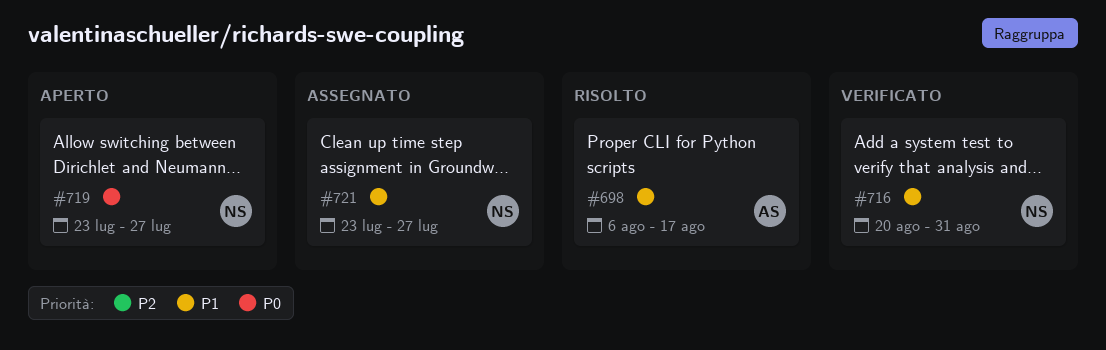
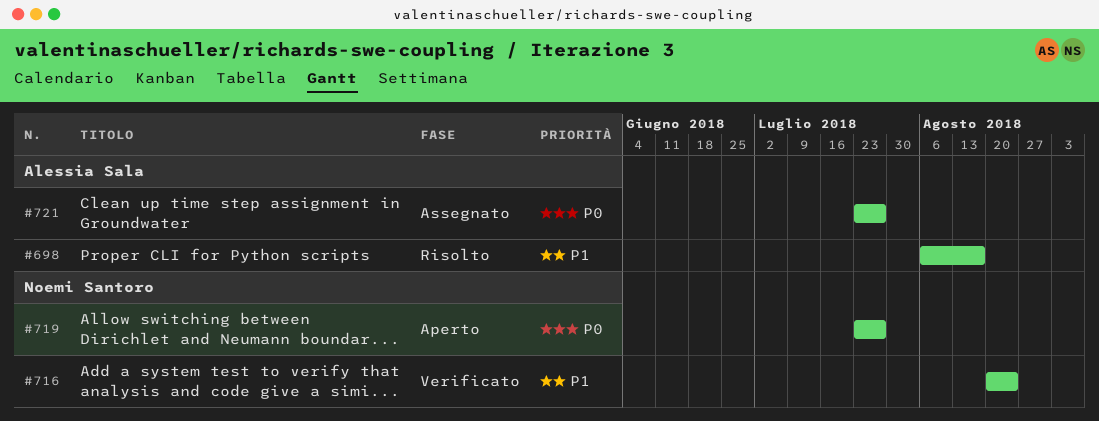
#716, due: Aug 31 -> Aug 24
#721, owner: Noemi Santoro -> Alessia Sala
#721, priority: P1 -> P0

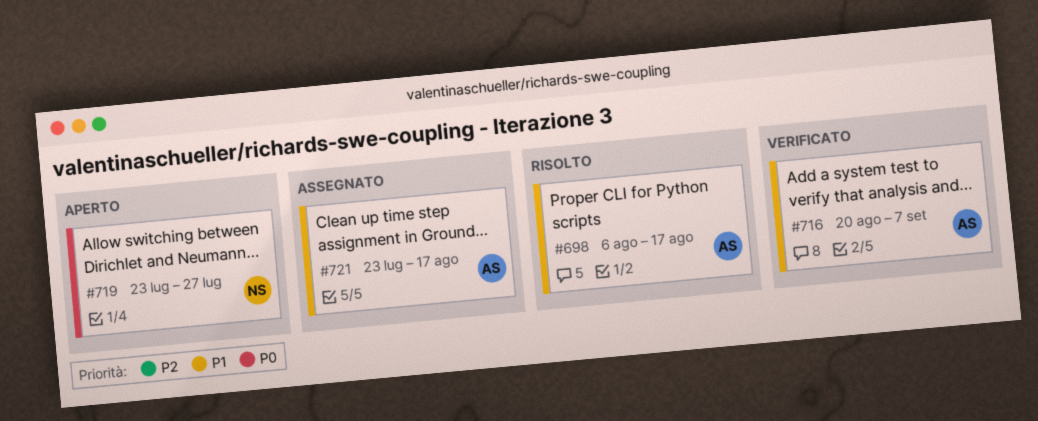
#716, owner: Noemi Santoro -> Alessia Sala
#716, due: Aug 24 -> Sep 7
#721, priority: P0 -> P1
#721, due: Jul 27 -> Aug 17

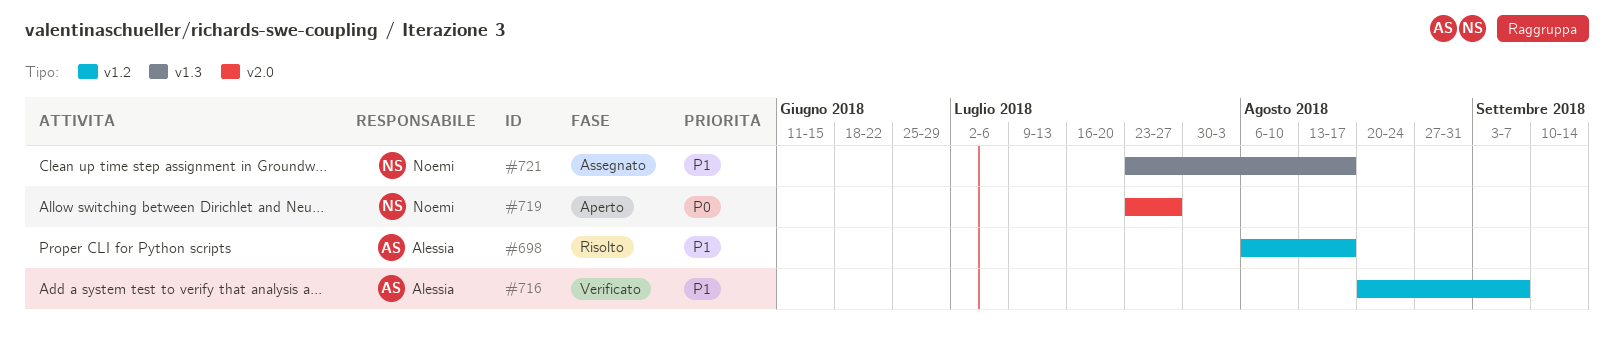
#721, owner: Alessia -> Noemi

